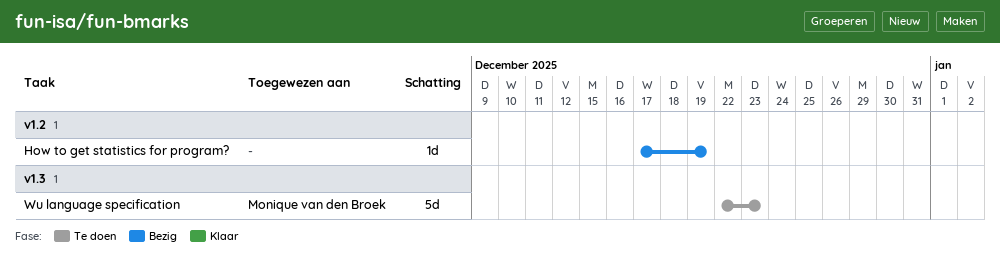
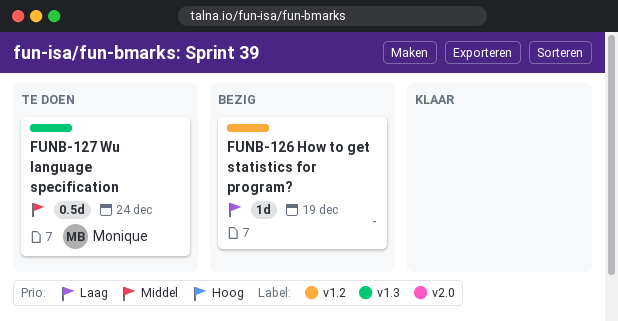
Wu language specification, estimate: 5d -> 0.5d
Wu language specification, due: Dec 23 -> Dec 24

